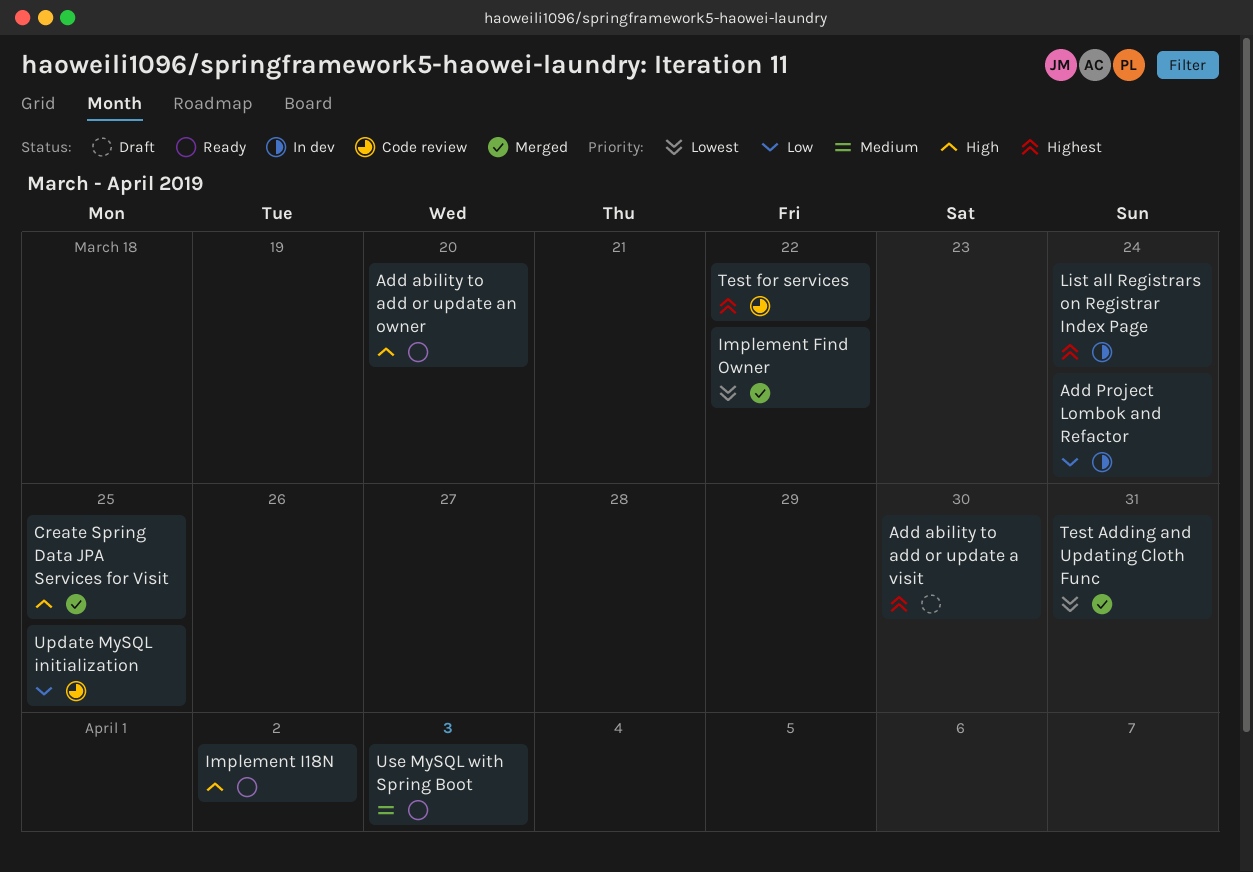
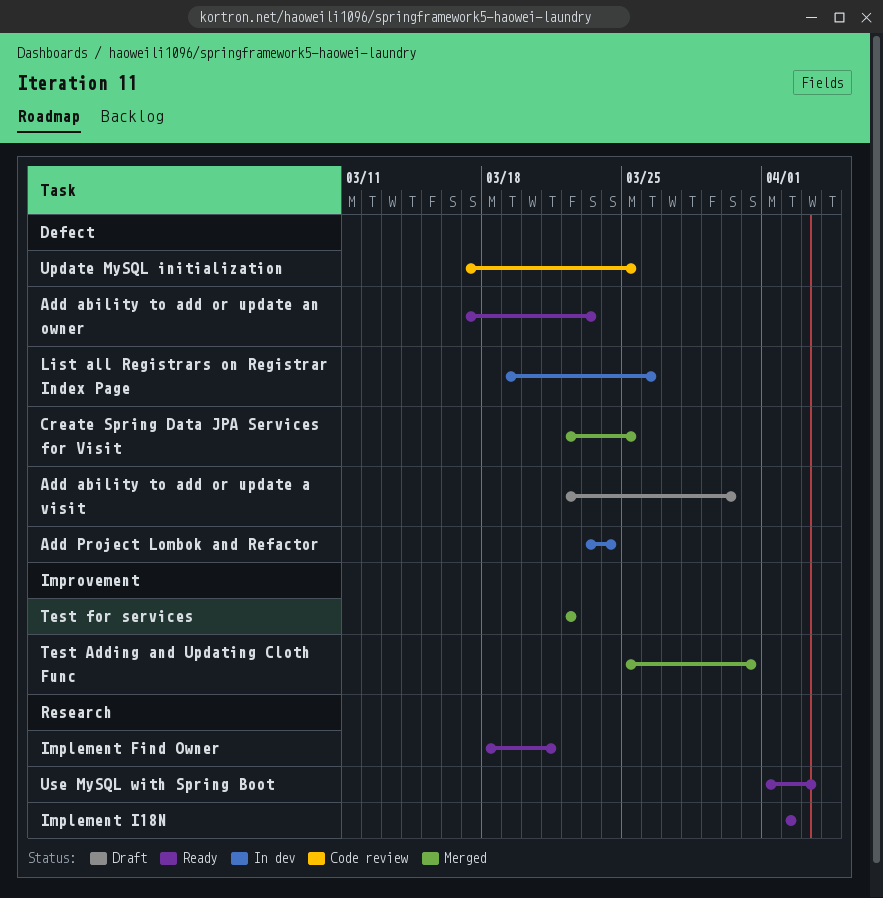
Add ability to add or update an owner, due: Mar 20 -> Mar 23
Implement Find Owner, status: Merged -> Ready
Implement Find Owner, due: Mar 22 -> Mar 21
List all Registrars on Registrar Index Page, due: Mar 24 -> Mar 26
Test for services, status: Code review -> Merged

